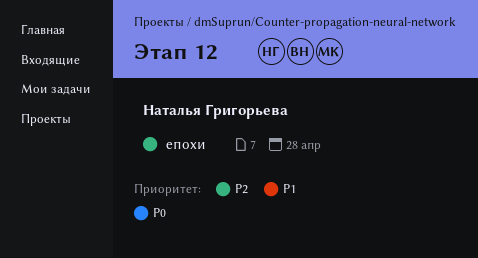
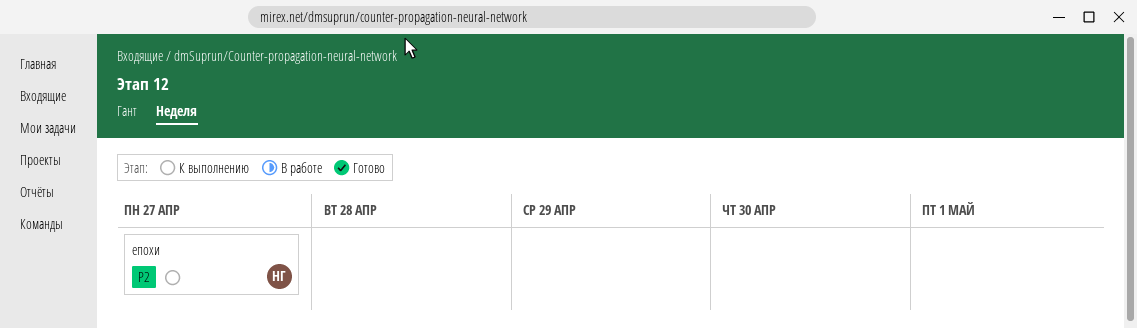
епохи, due: Apr 28 -> Apr 27

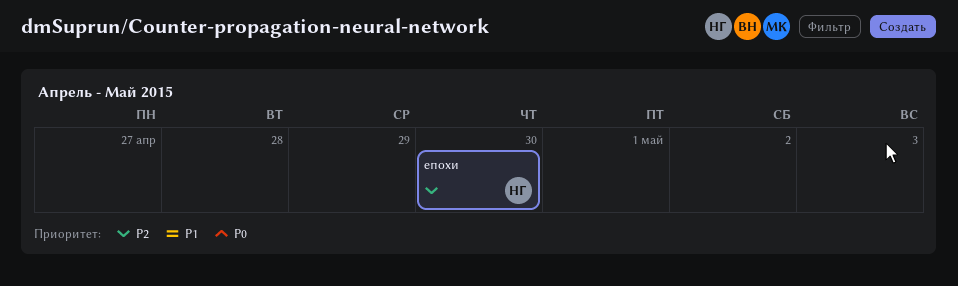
епохи, due: Apr 27 -> Apr 30

